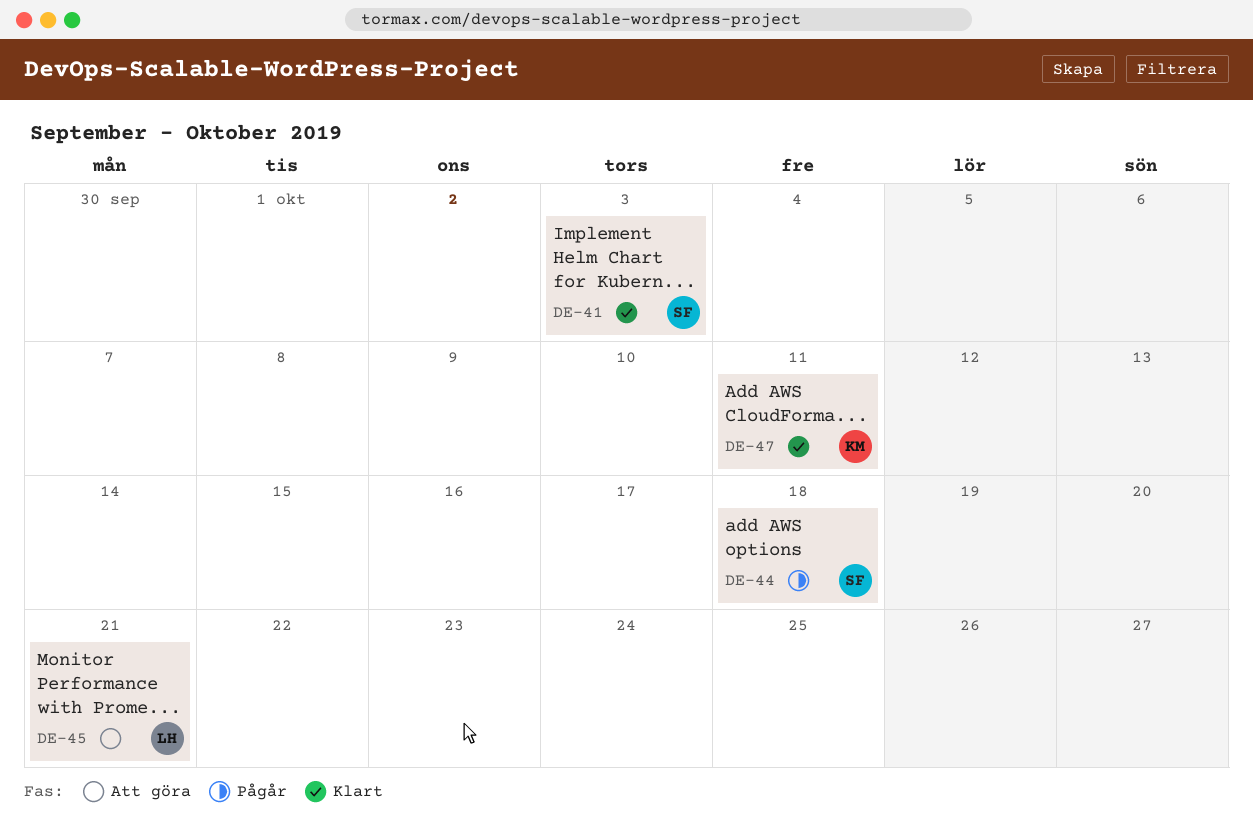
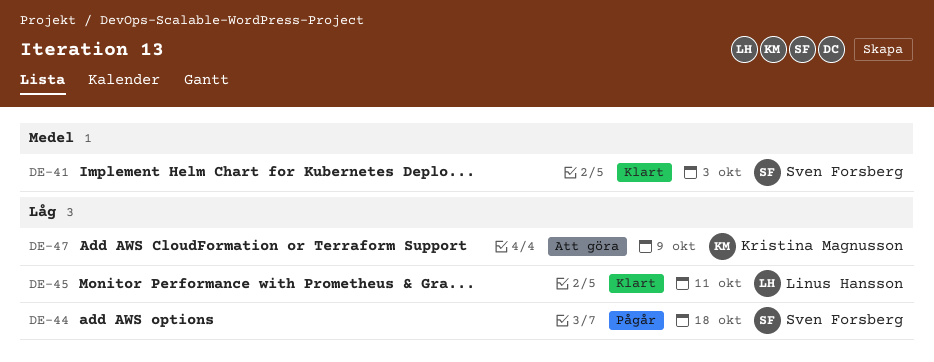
DE-45, status: Att göra -> Klart
DE-45, due: Oct 21 -> Oct 11
DE-47, status: Klart -> Att göra
DE-47, due: Oct 11 -> Oct 9

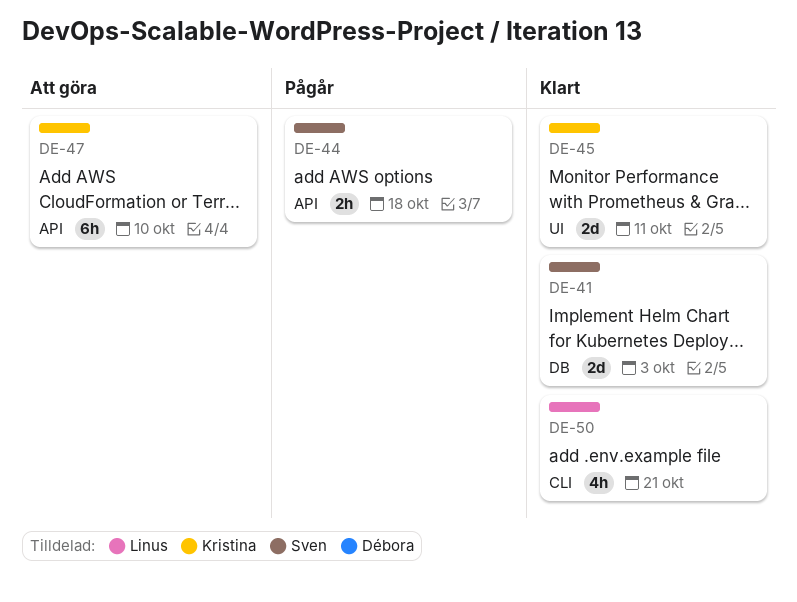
DE-45, owner: Linus Hansson -> Kristina Magnusson
DE-47, due: Oct 9 -> Oct 10
DE-50: none -> present

